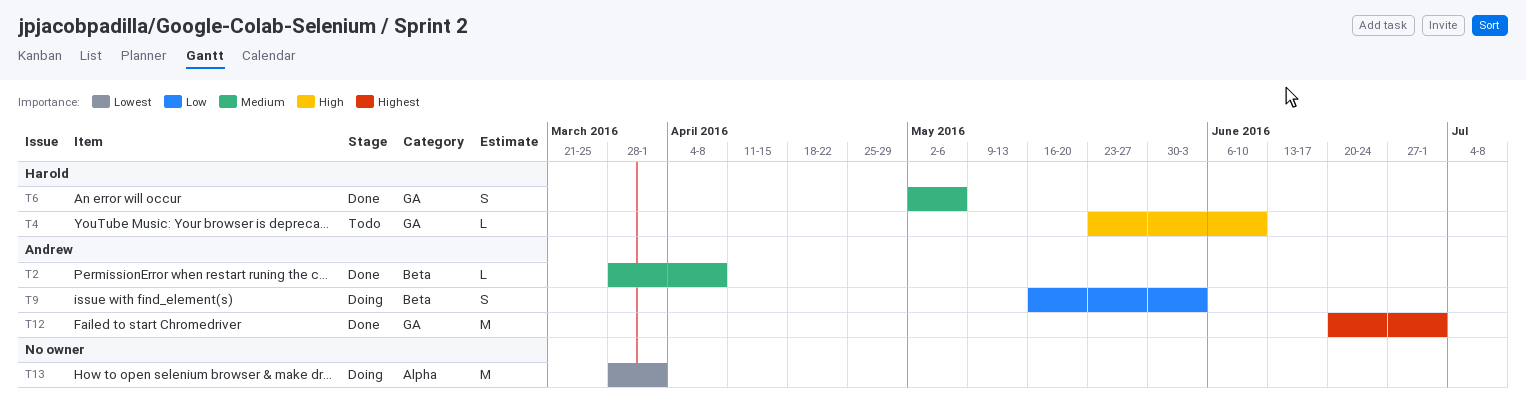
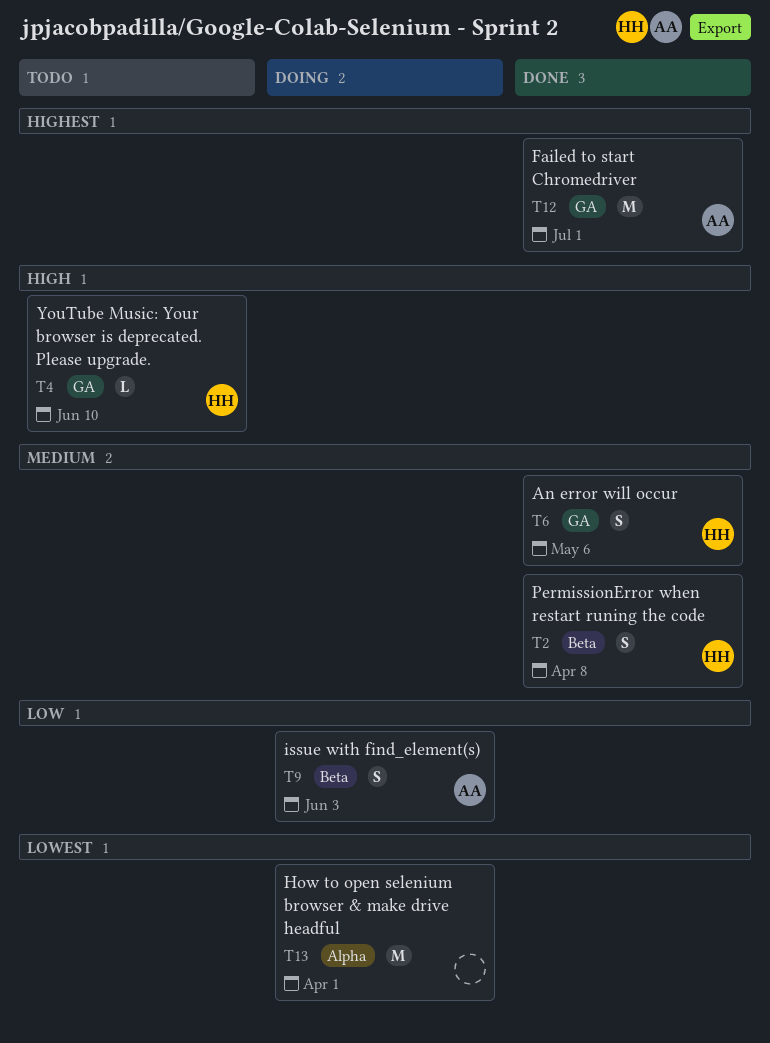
T2, owner: Andrew -> Harold
T2, estimate: L -> S

